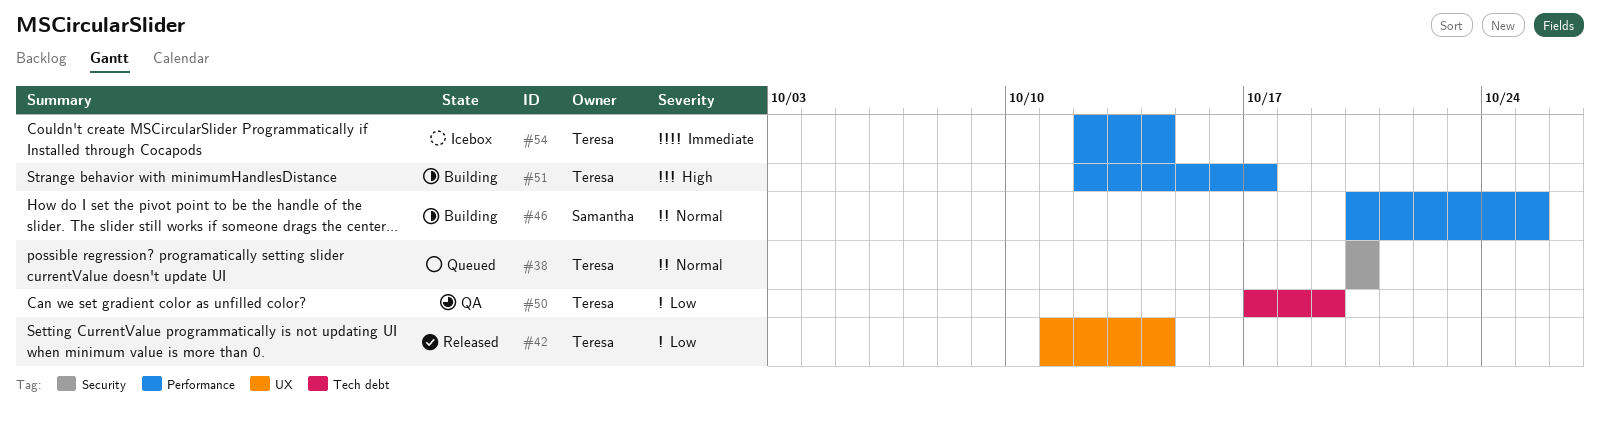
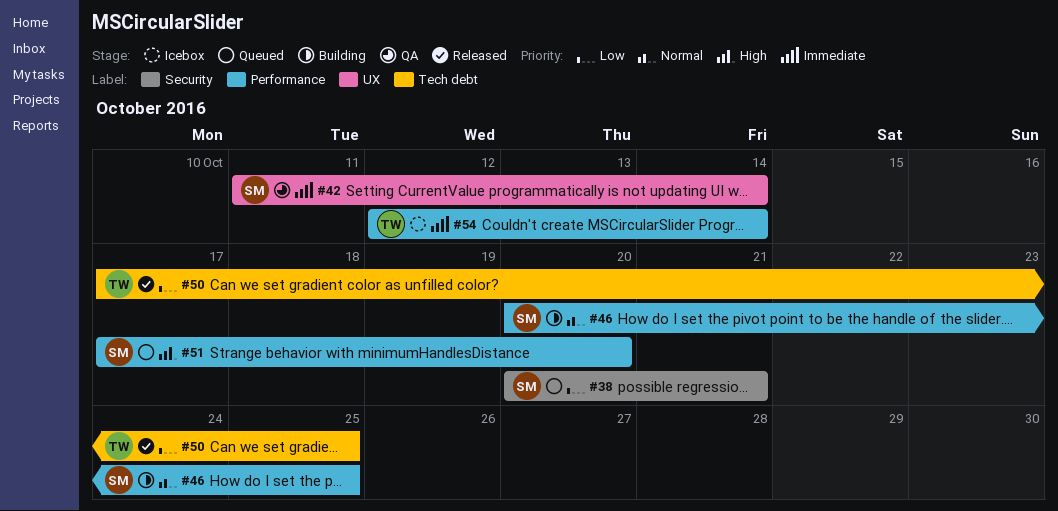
#38, owner: Teresa -> Samantha
#38, priority: Normal -> Low
#38, due: Oct 20 -> Oct 21
#42, status: Released -> QA
#42, owner: Teresa -> Samantha
#42, priority: Low -> Immediate
#50, status: QA -> Released
#50, due: Oct 19 -> Oct 25
#51, status: Building -> Queued
#51, owner: Teresa -> Samantha
#51, start: Oct 12 -> Oct 17
#51, due: Oct 17 -> Oct 20

